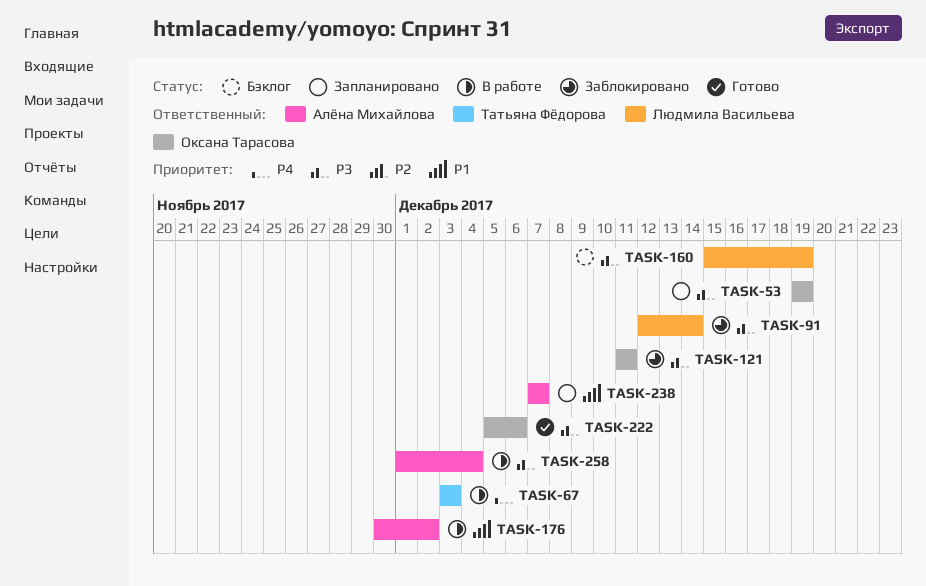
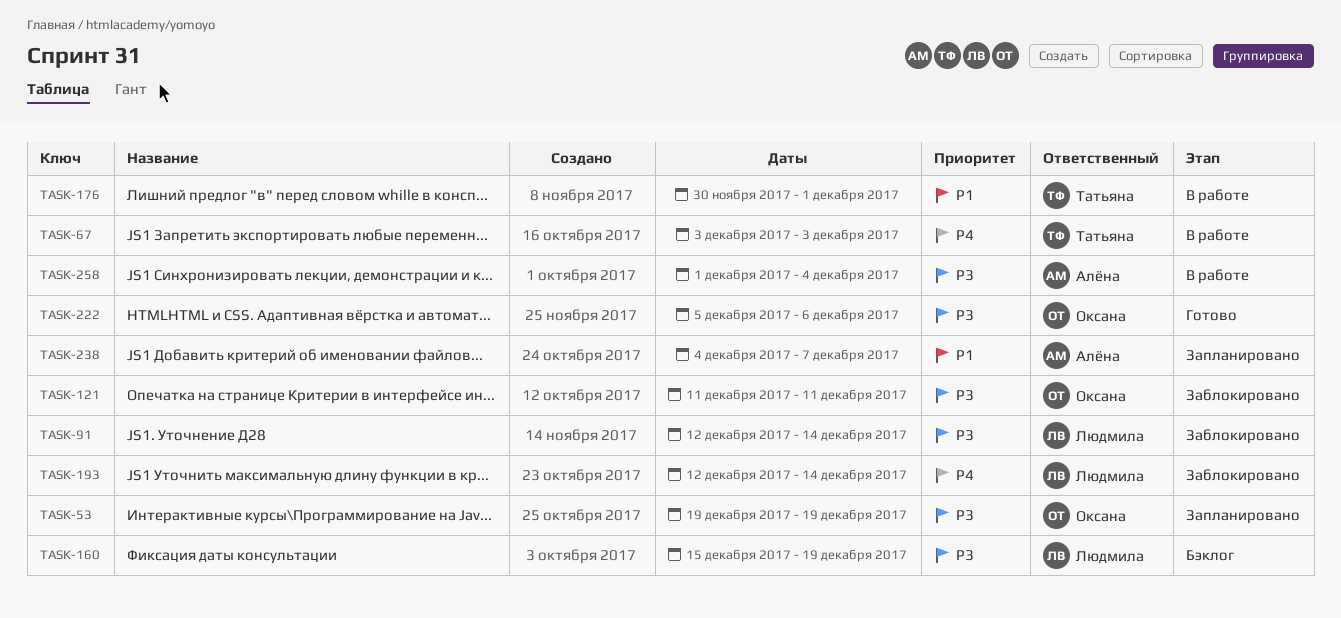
TASK-176, owner: Алёна Михайлова -> Татьяна Фёдорова
TASK-176, due: Dec 2 -> Dec 1
TASK-193: none -> present
TASK-238, start: Dec 7 -> Dec 4

